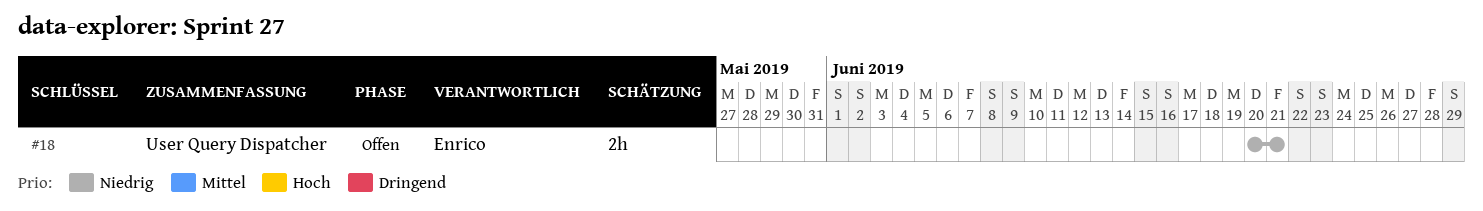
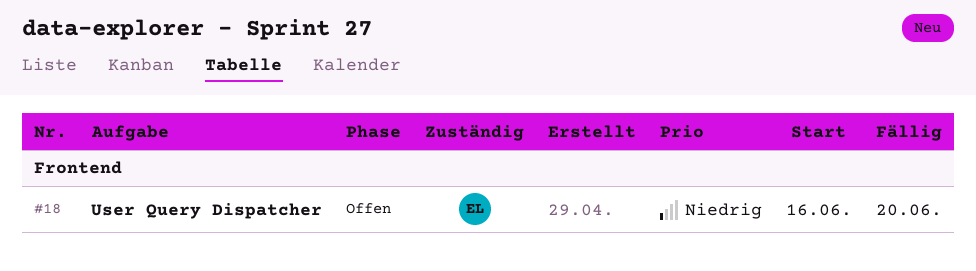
#18, start: Jun 20 -> Jun 16
#18, due: Jun 21 -> Jun 20

